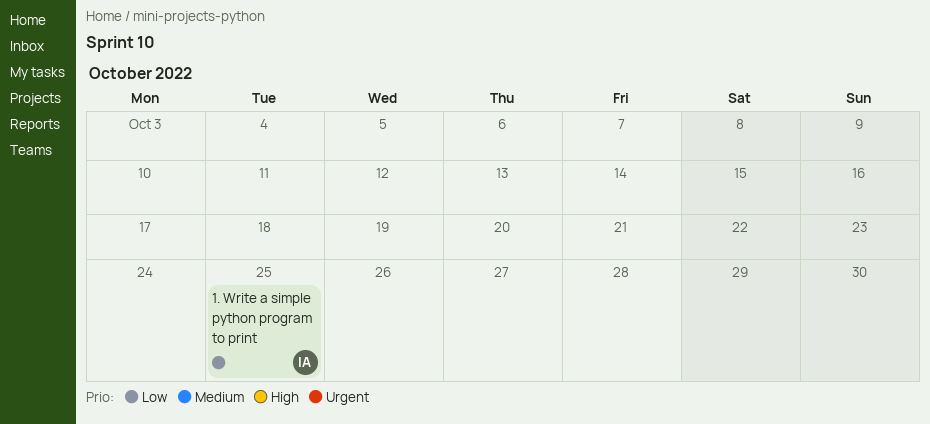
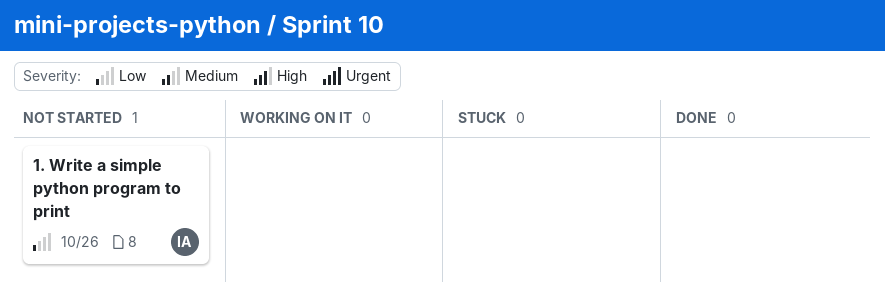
1. Write a simple python program to print, due: Oct 25 -> Oct 26

